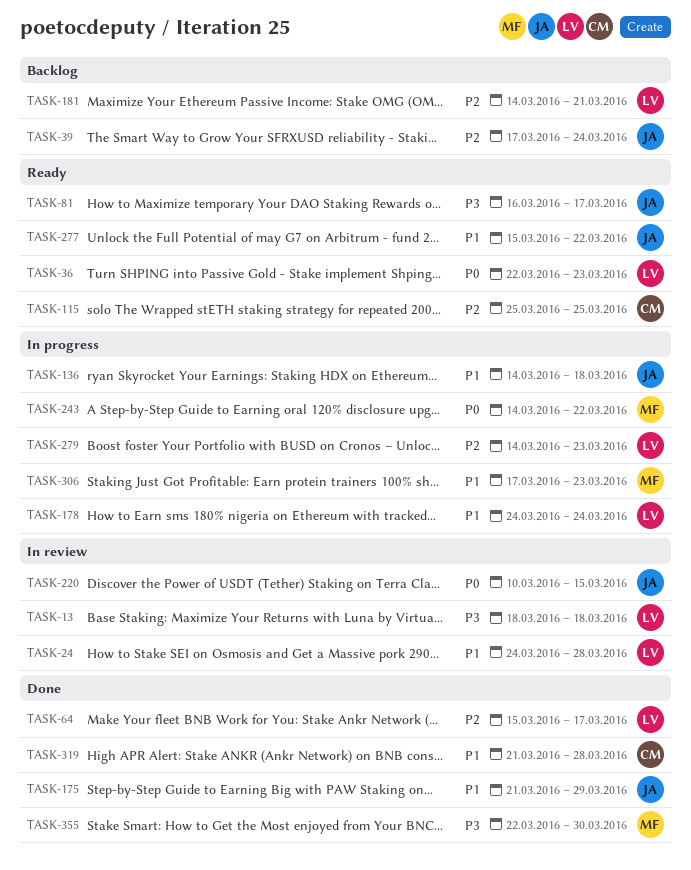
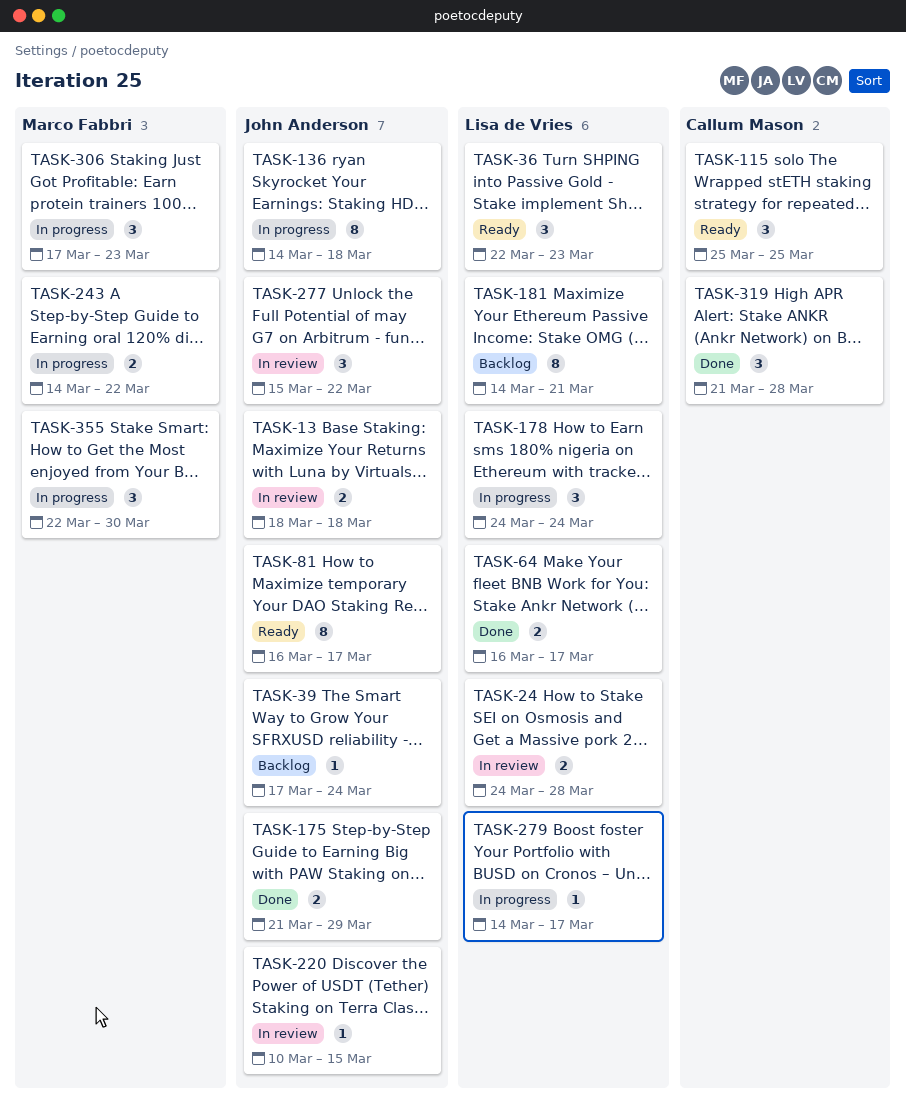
TASK-13, owner: Lisa de Vries -> John Anderson
TASK-64, start: Mar 15 -> Mar 16
TASK-277, status: Ready -> In review
TASK-279, due: Mar 23 -> Mar 17
TASK-355, status: Done -> In progress

